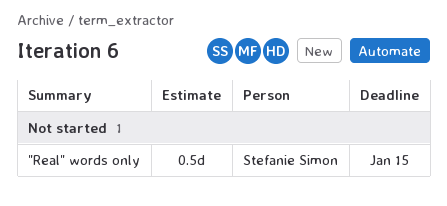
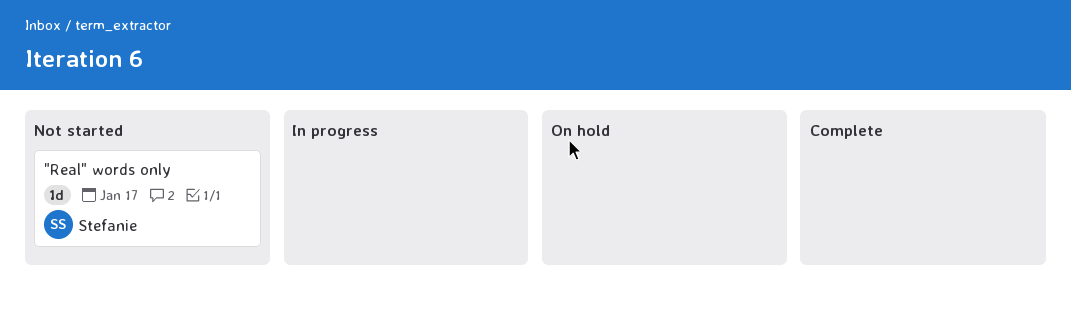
"Real" words only, estimate: 0.5d -> 1d
"Real" words only, due: Jan 15 -> Jan 17

